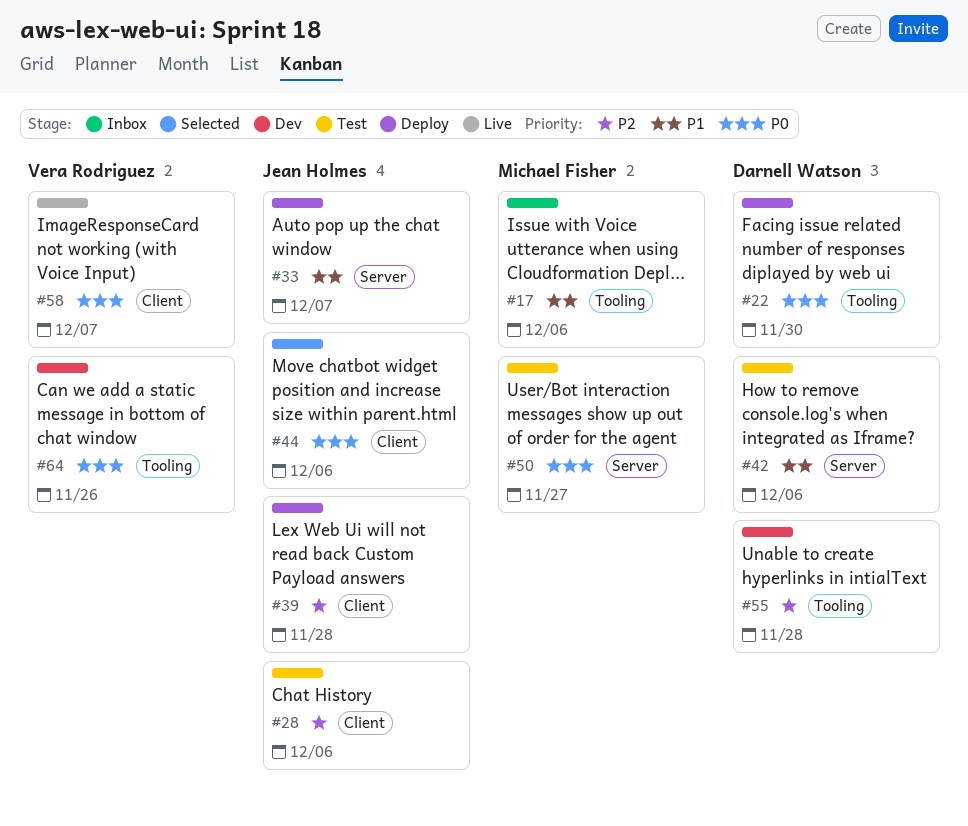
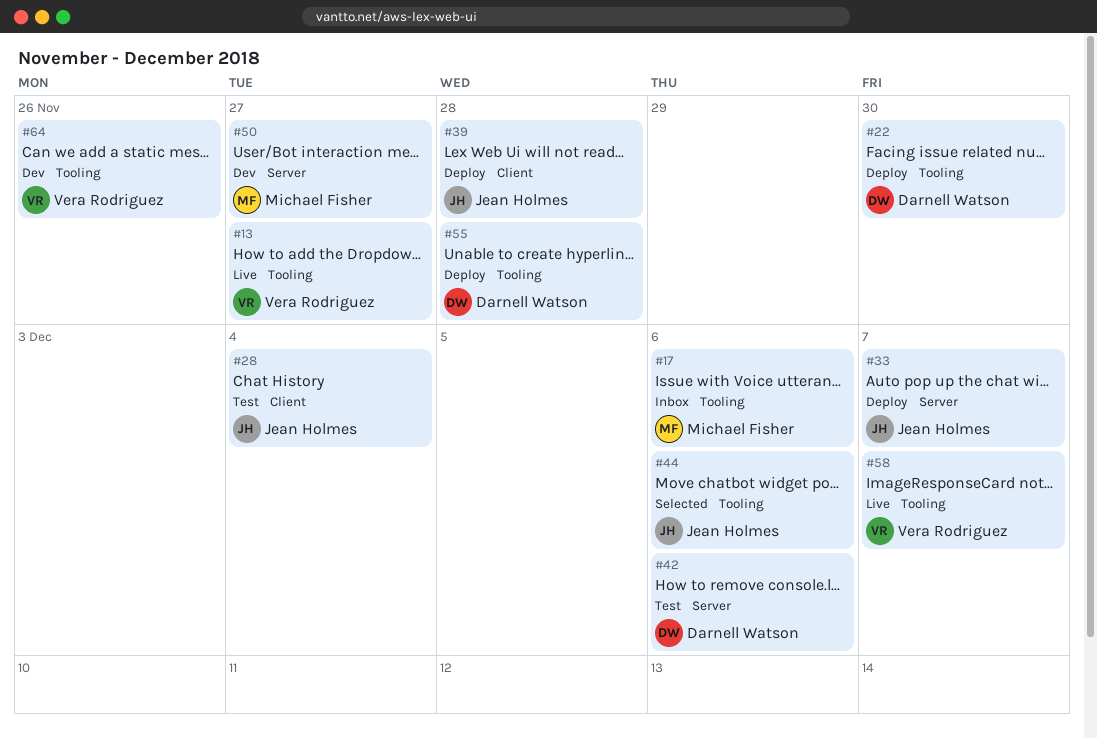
#13: none -> present
#28, due: Dec 6 -> Dec 4
#44, label: Client -> Tooling
#50, status: Test -> Dev
#55, status: Dev -> Deploy
#58, label: Client -> Tooling

